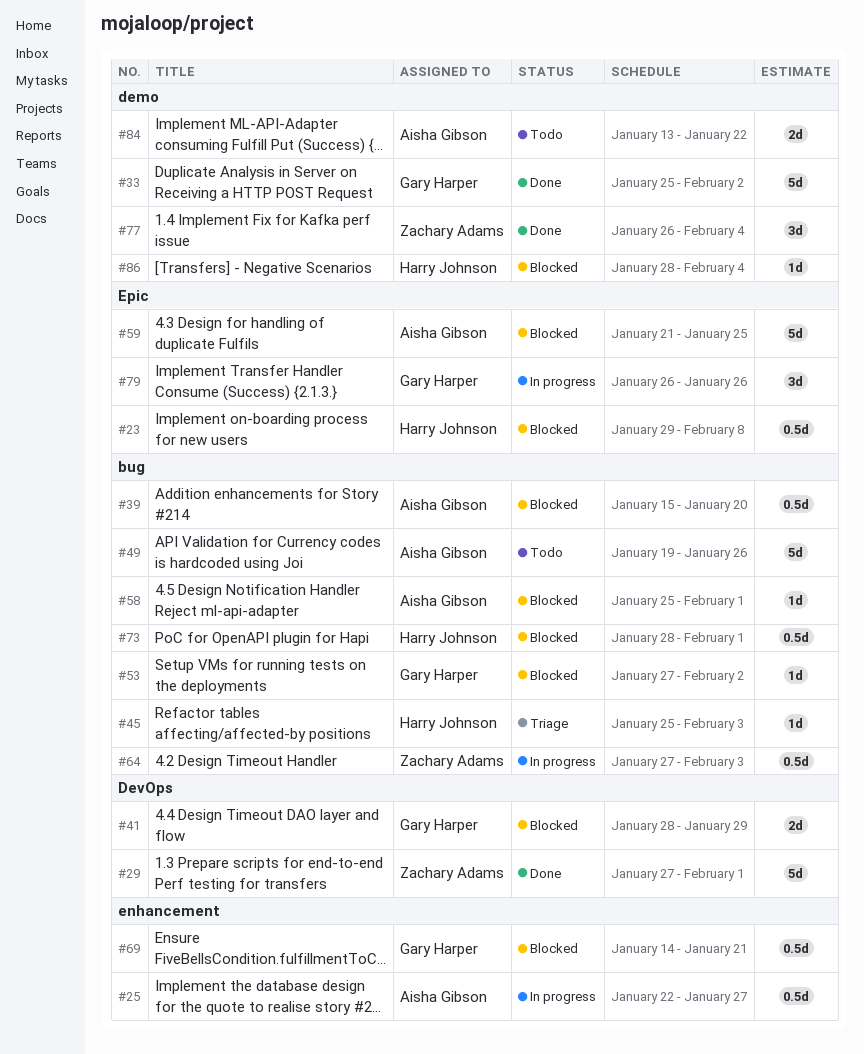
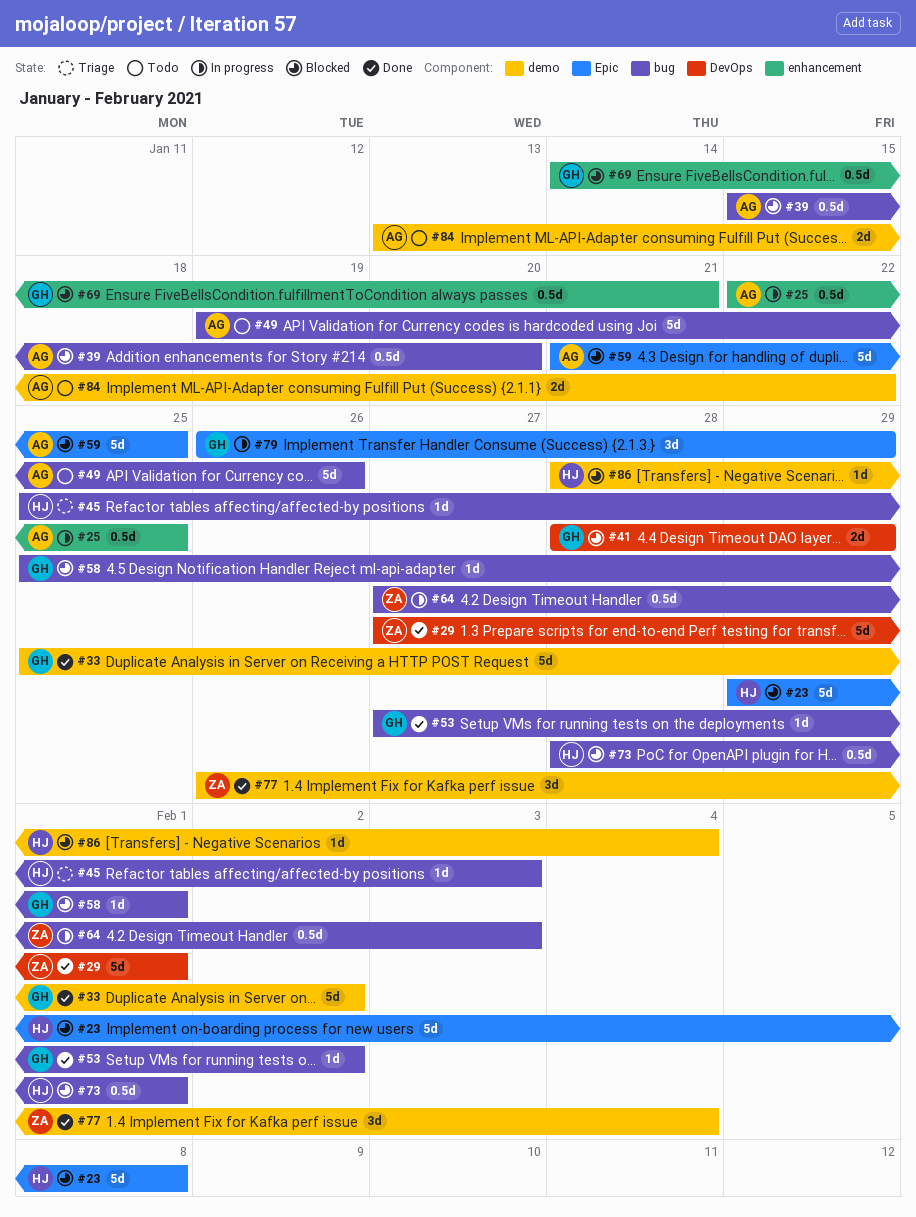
#23, estimate: 0.5d -> 5d
#25, due: Jan 27 -> Jan 25
#53, status: Blocked -> Done
#58, owner: Aisha Gibson -> Gary Harper
#79, due: Jan 26 -> Jan 29

